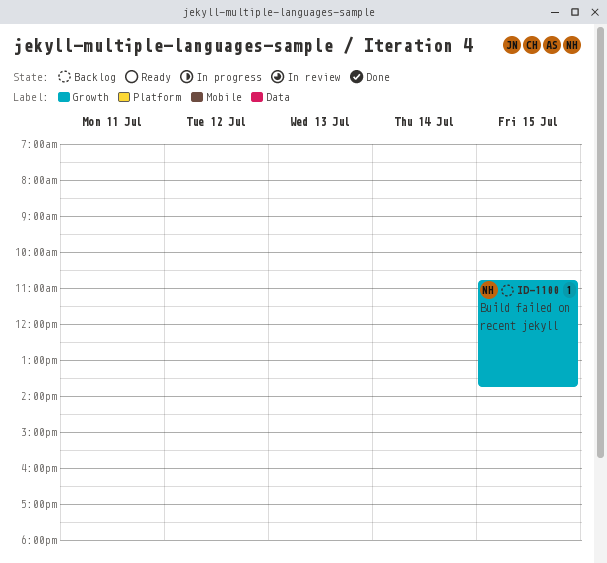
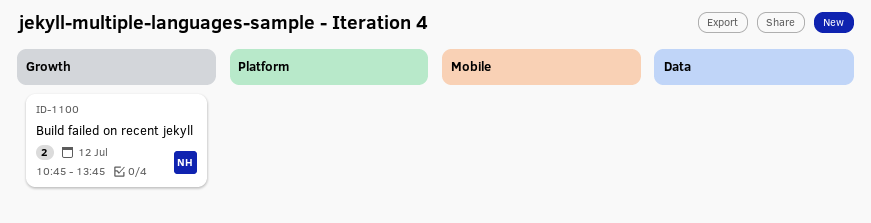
ID-1100, estimate: 1 -> 2
ID-1100, day: Jul 15 -> Jul 12

